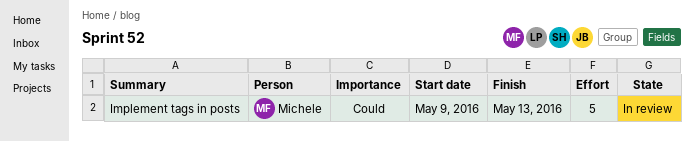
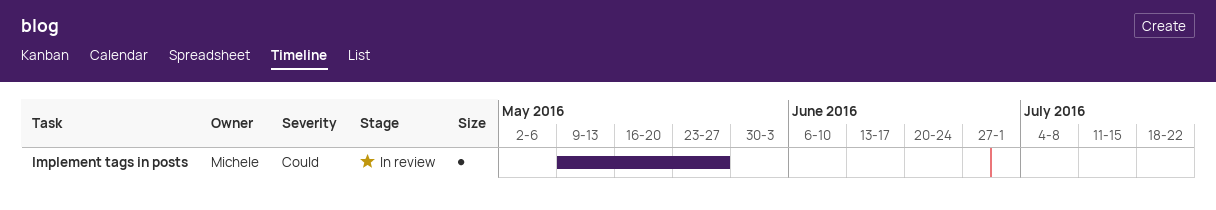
Implement tags in posts, estimate: 5 -> 1
Implement tags in posts, due: May 13 -> May 27

